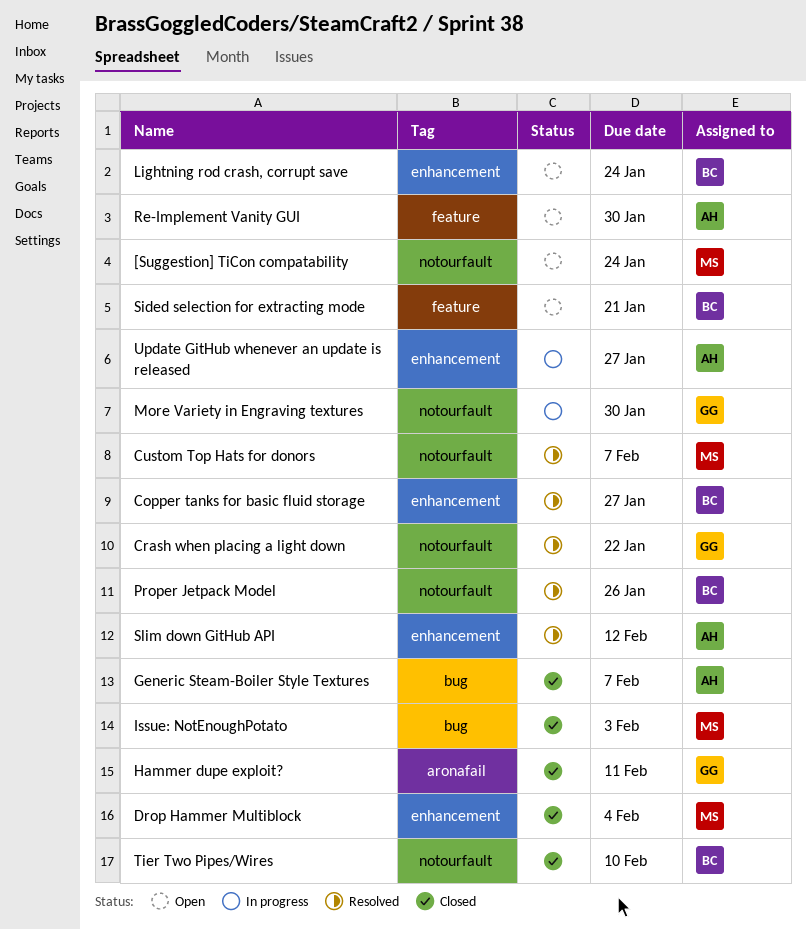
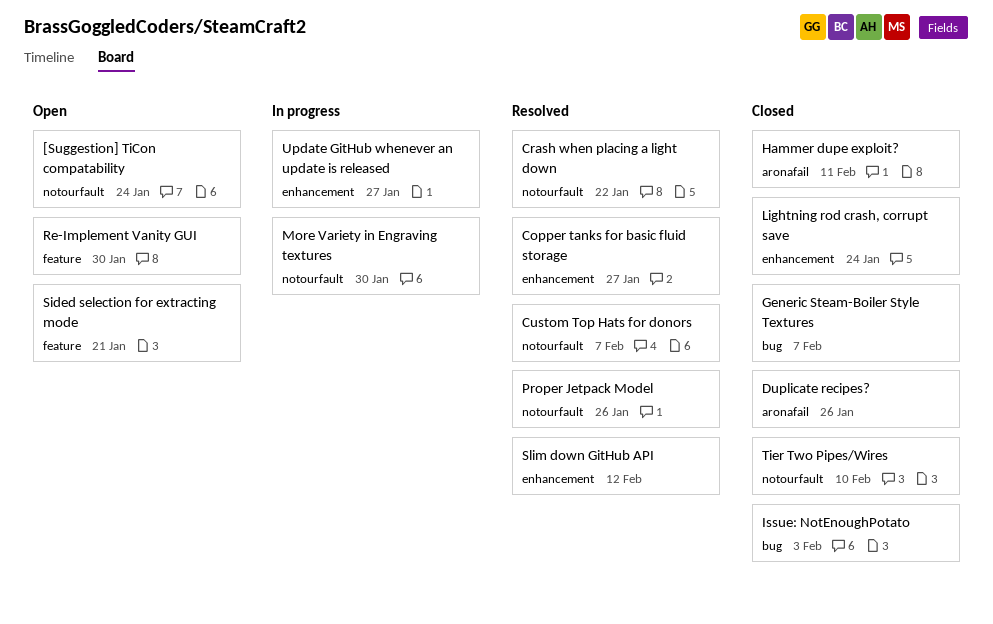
Drop Hammer Multiblock: present -> none
Duplicate recipes?: none -> present
Lightning rod crash, corrupt save, status: Open -> Closed

